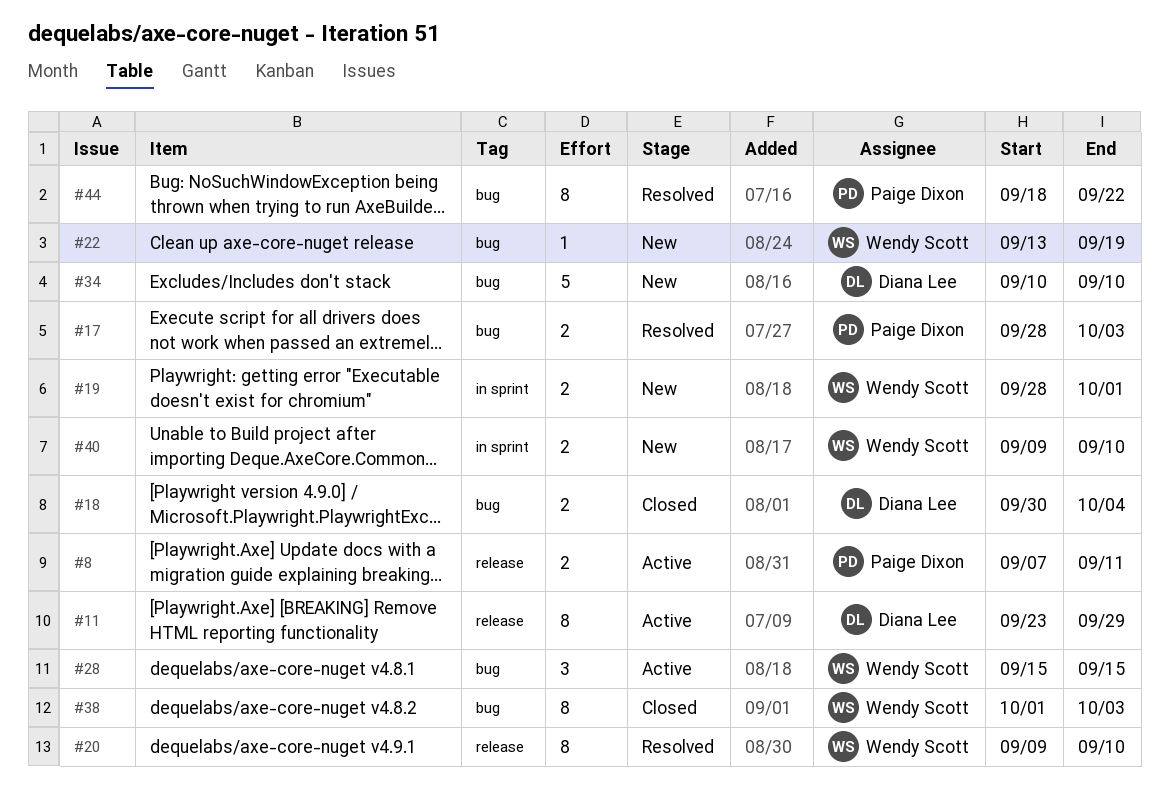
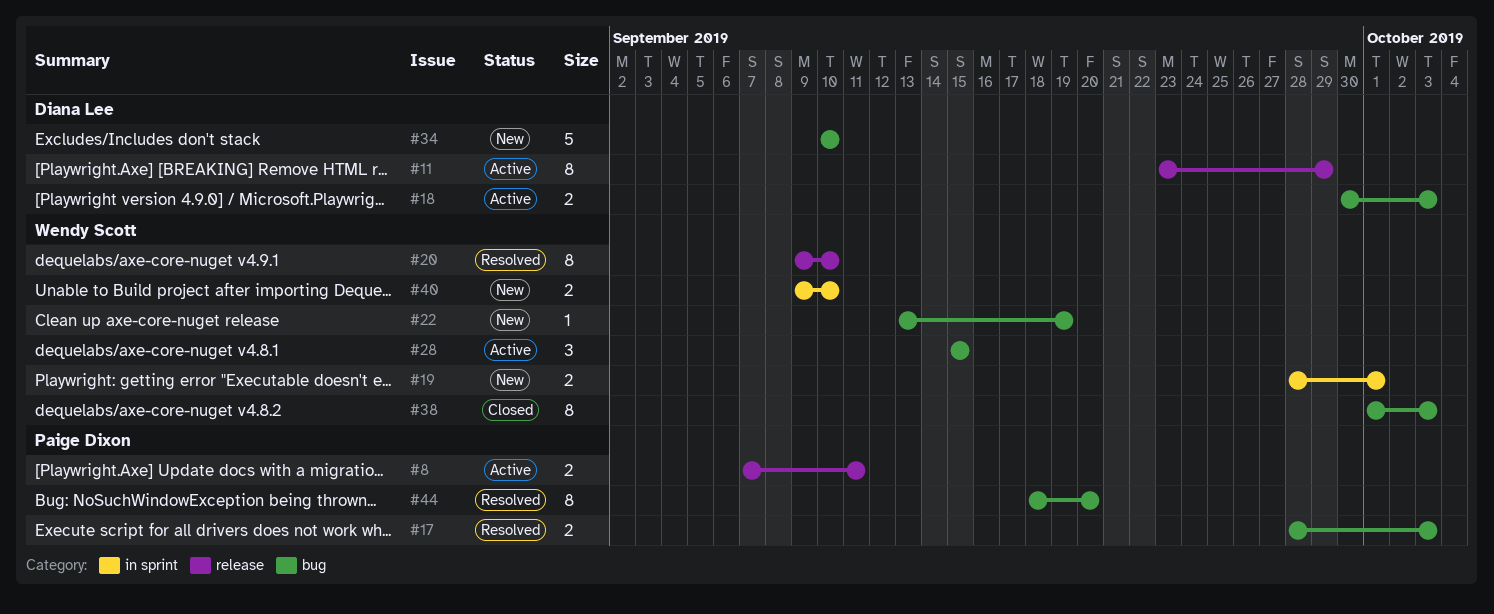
#18, status: Closed -> Active
#18, due: Oct 4 -> Oct 3
#44, due: Sep 22 -> Sep 20

